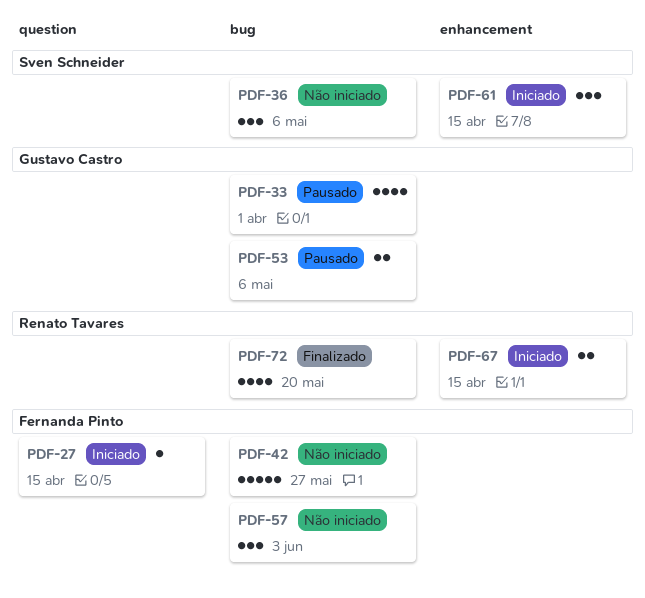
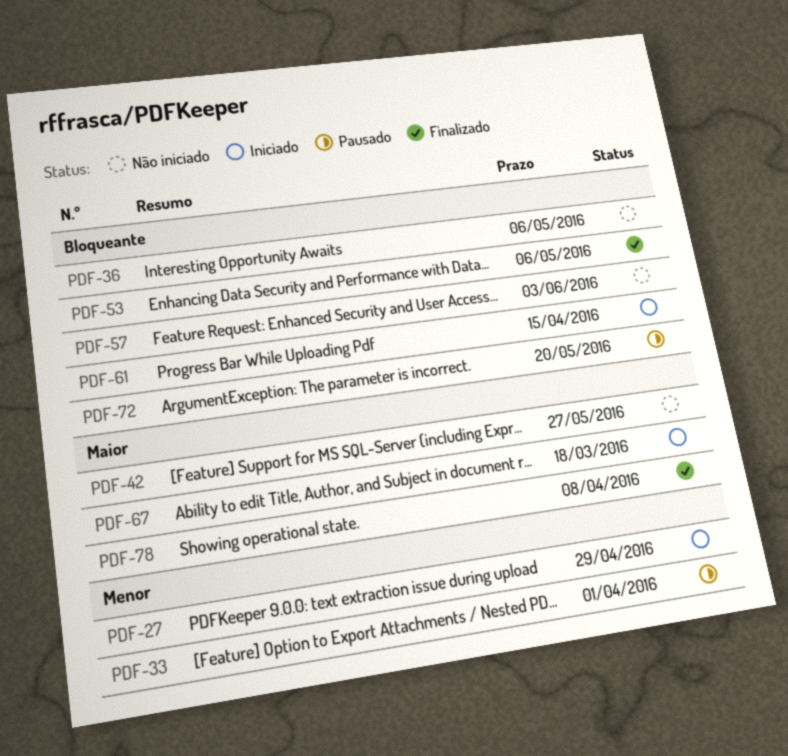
PDF-27, due: Apr 15 -> Apr 29
PDF-53, status: Pausado -> Finalizado
PDF-67, due: Apr 15 -> Mar 18
PDF-72, status: Finalizado -> Pausado
PDF-78: none -> present

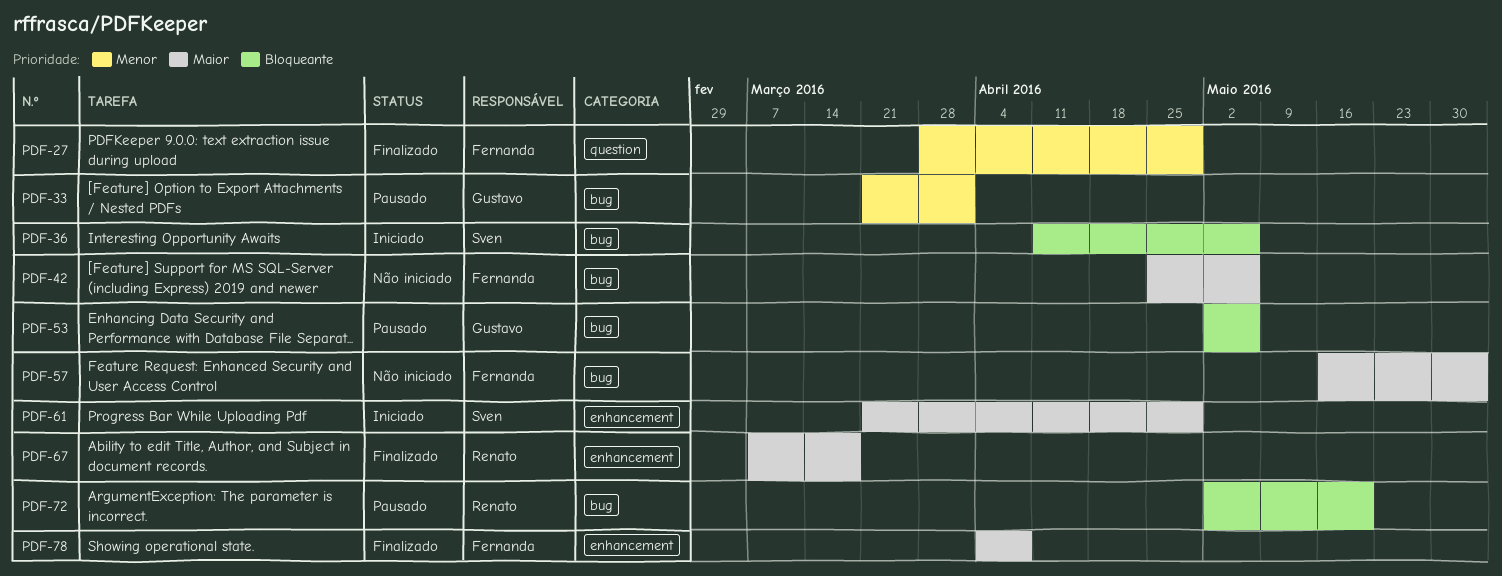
PDF-27, status: Iniciado -> Finalizado
PDF-36, status: Não iniciado -> Iniciado
PDF-42, due: May 27 -> May 6
PDF-53, status: Finalizado -> Pausado
PDF-57, priority: Bloqueante -> Maior
PDF-61, priority: Bloqueante -> Maior
PDF-61, due: Apr 15 -> Apr 29
PDF-67, status: Iniciado -> Finalizado

